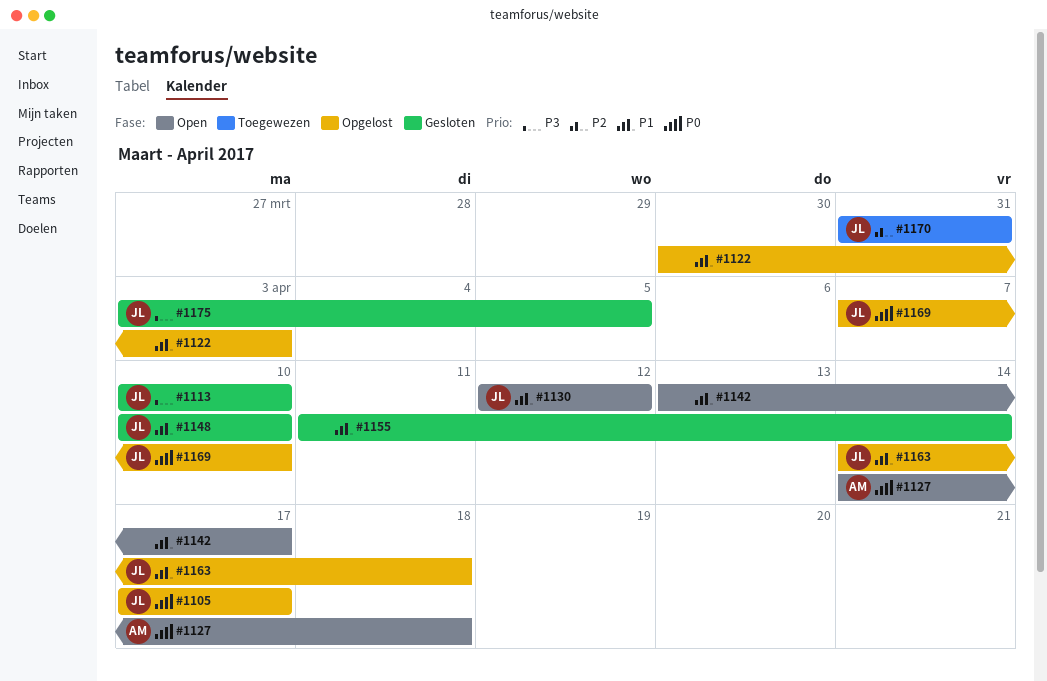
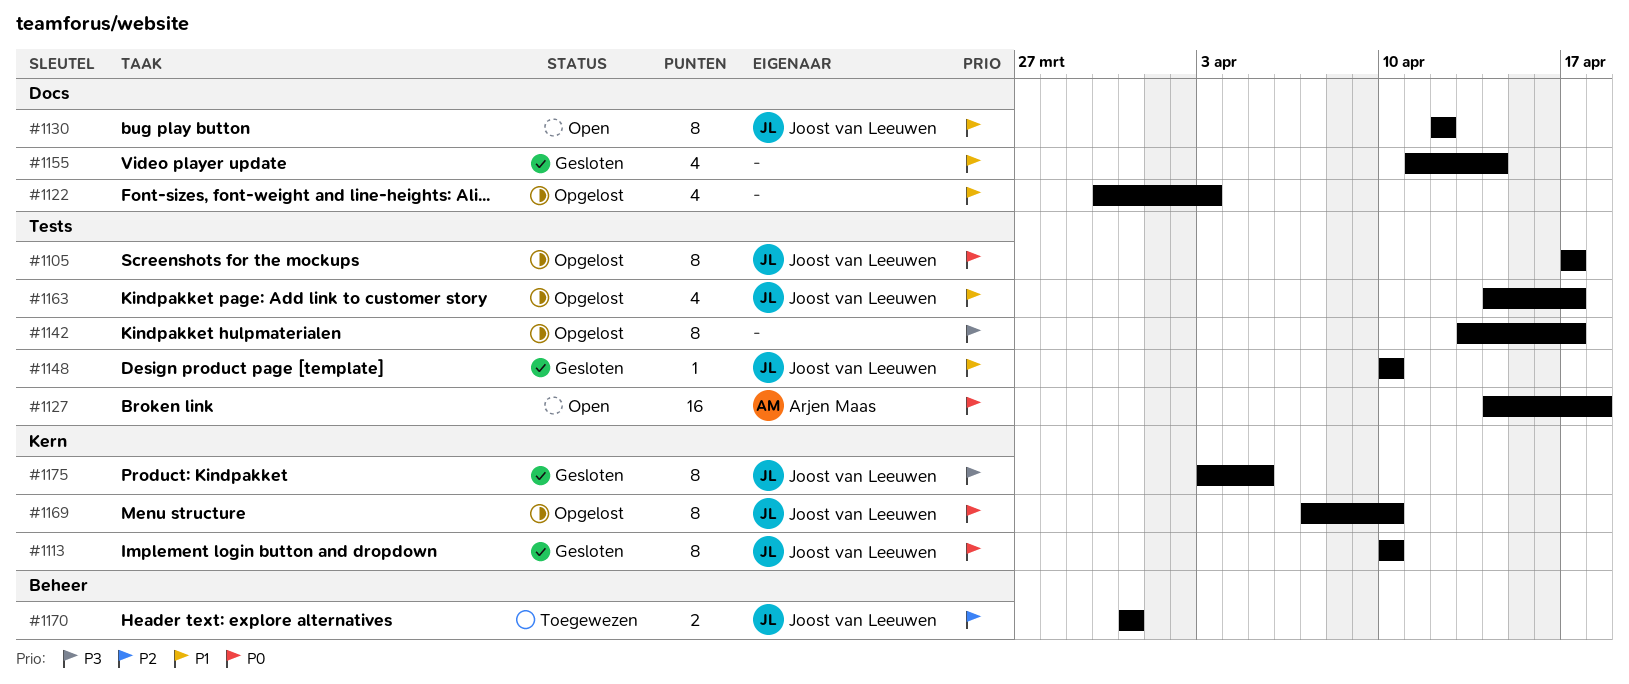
#1113, priority: P3 -> P0
#1142, status: Open -> Opgelost
#1142, priority: P1 -> P3
#1163, due: Apr 18 -> Apr 17

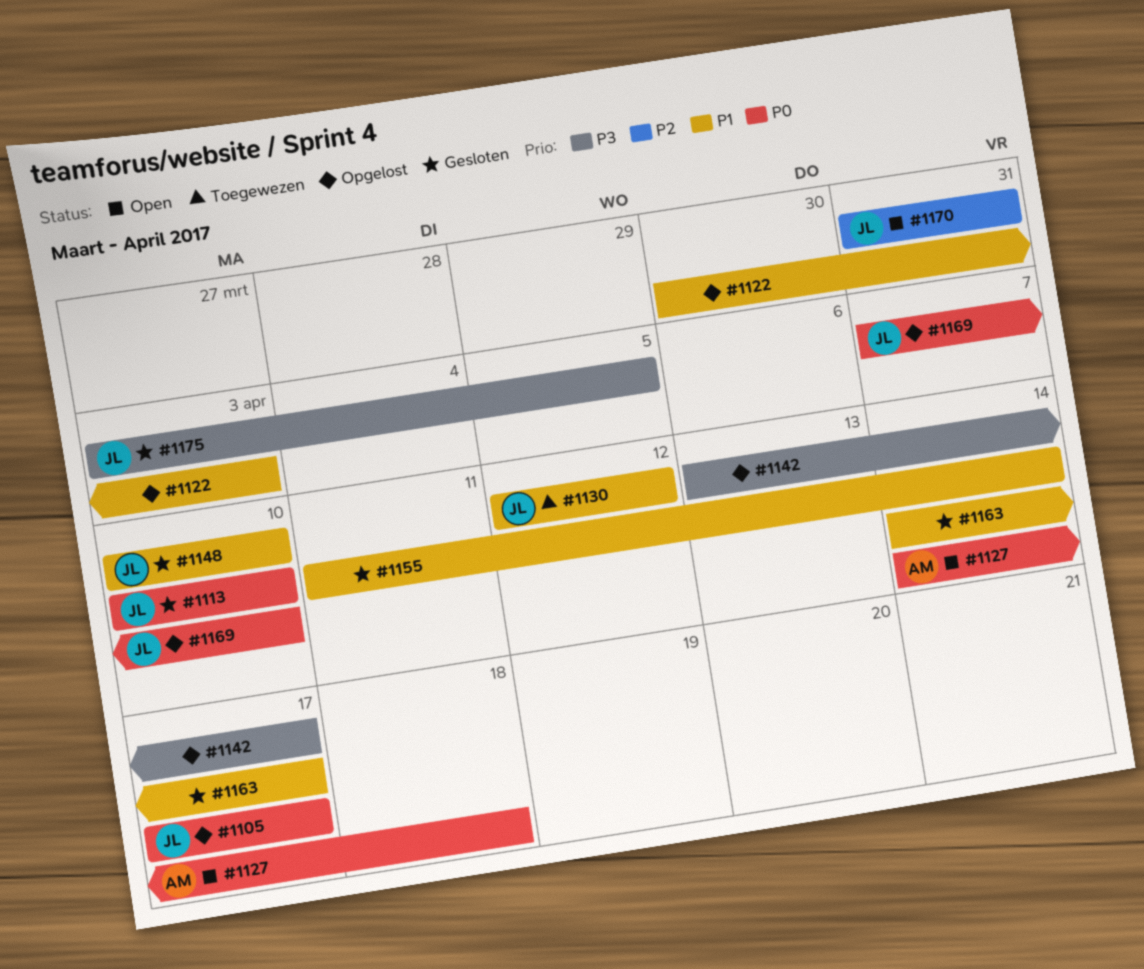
#1130, status: Open -> Toegewezen
#1163, status: Opgelost -> Gesloten
#1163, owner: Joost van Leeuwen -> none
#1170, status: Toegewezen -> Open

